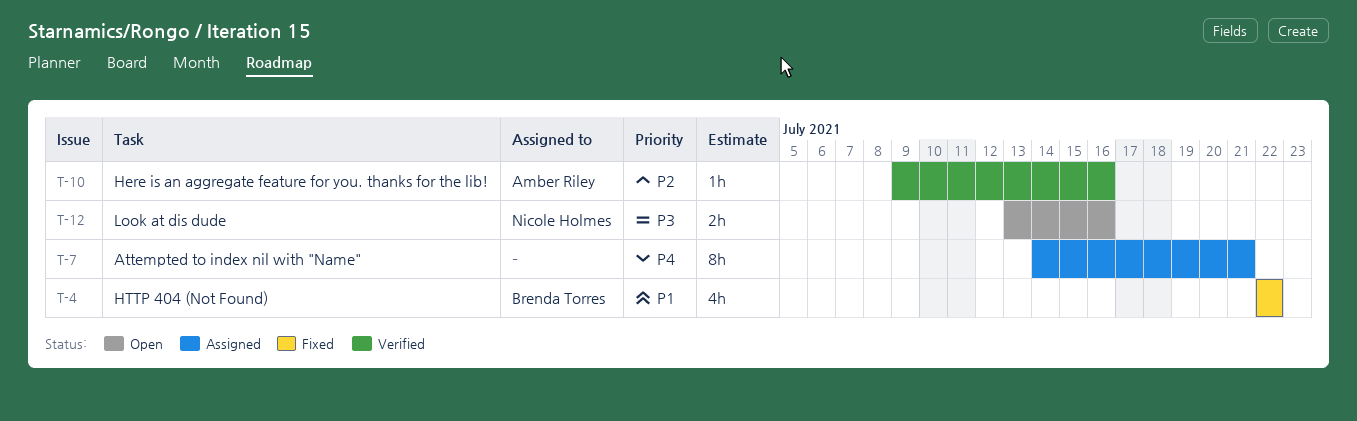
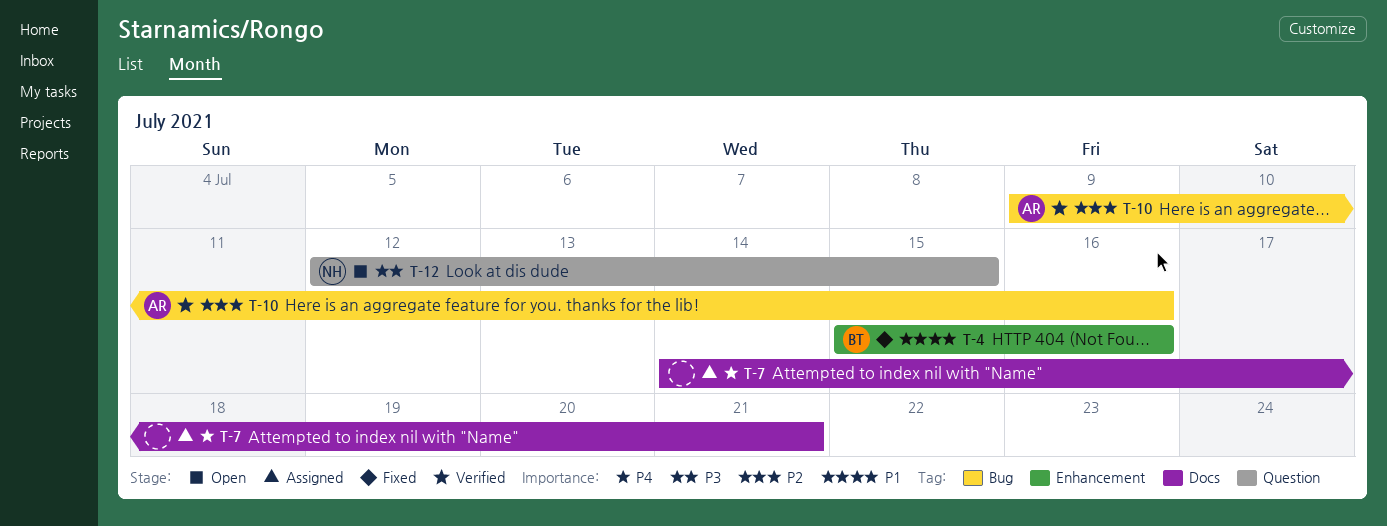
T-4, start: Jul 22 -> Jul 15
T-4, due: Jul 22 -> Jul 16
T-12, start: Jul 13 -> Jul 12
T-12, due: Jul 16 -> Jul 15

